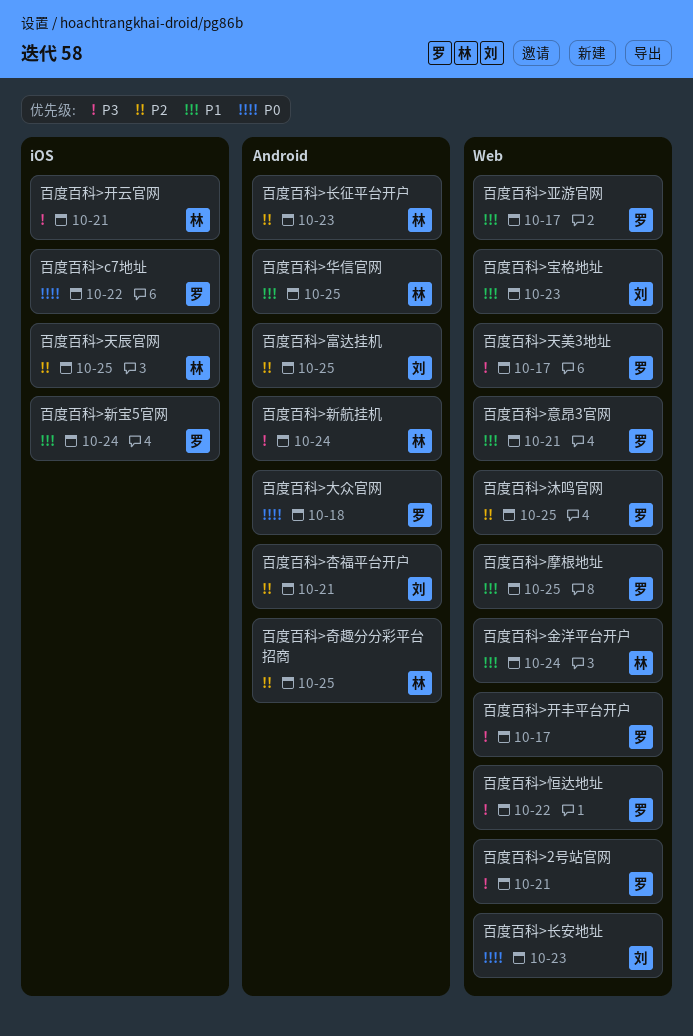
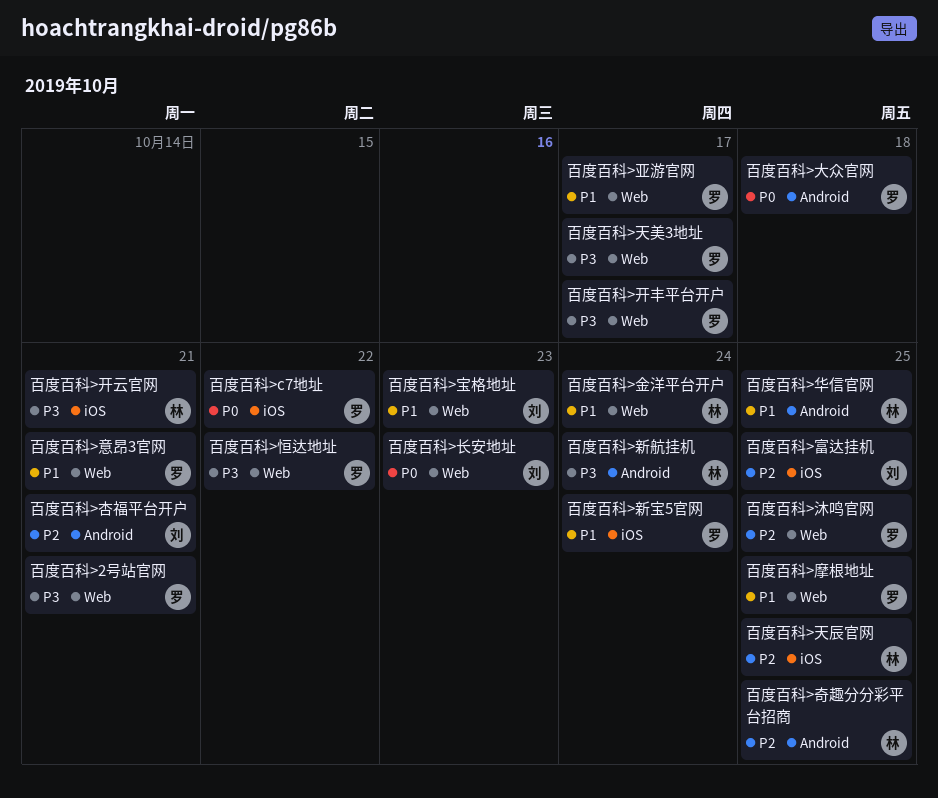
百度百科>富达挂机, label: Android -> iOS
百度百科>长征平台开户: present -> none

